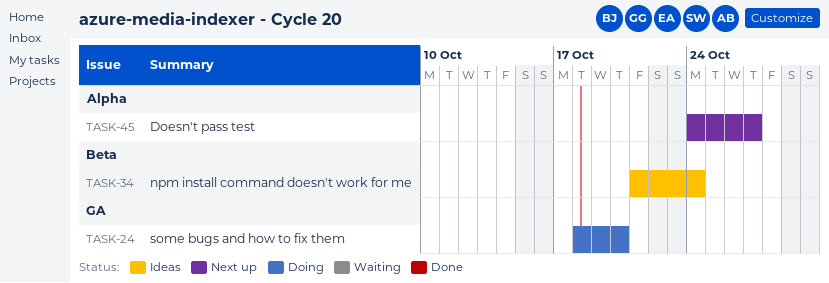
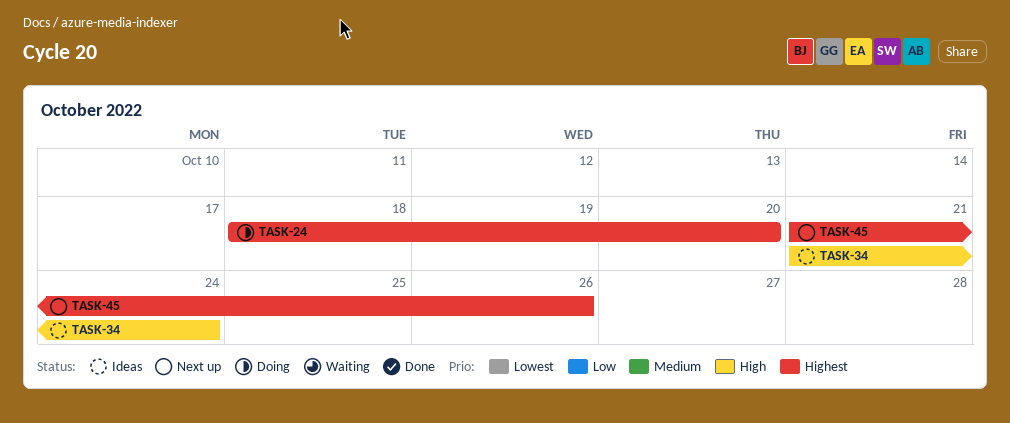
TASK-45, start: Oct 24 -> Oct 21
TASK-45, due: Oct 27 -> Oct 26

